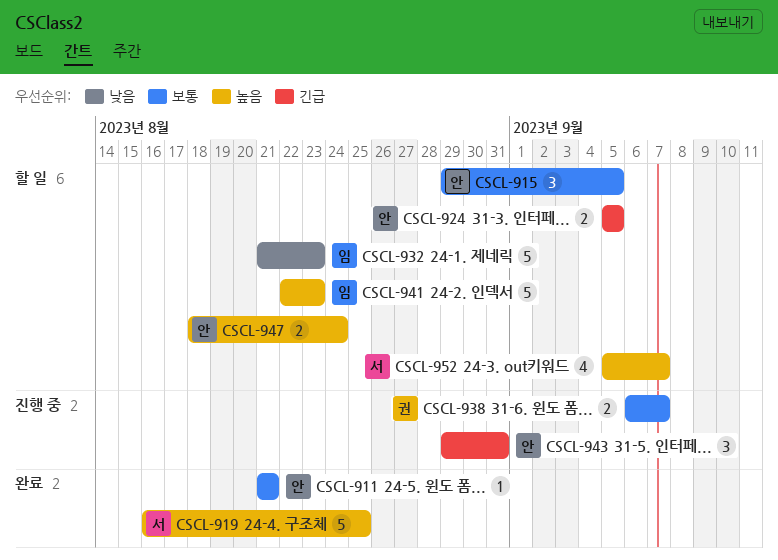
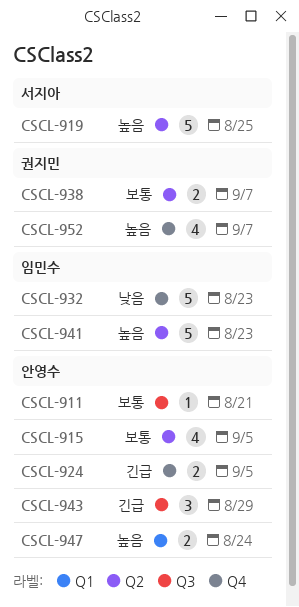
CSCL-915, estimate: 3 -> 4
CSCL-943, due: Aug 31 -> Aug 29
CSCL-952, owner: 서지아 -> 권지민

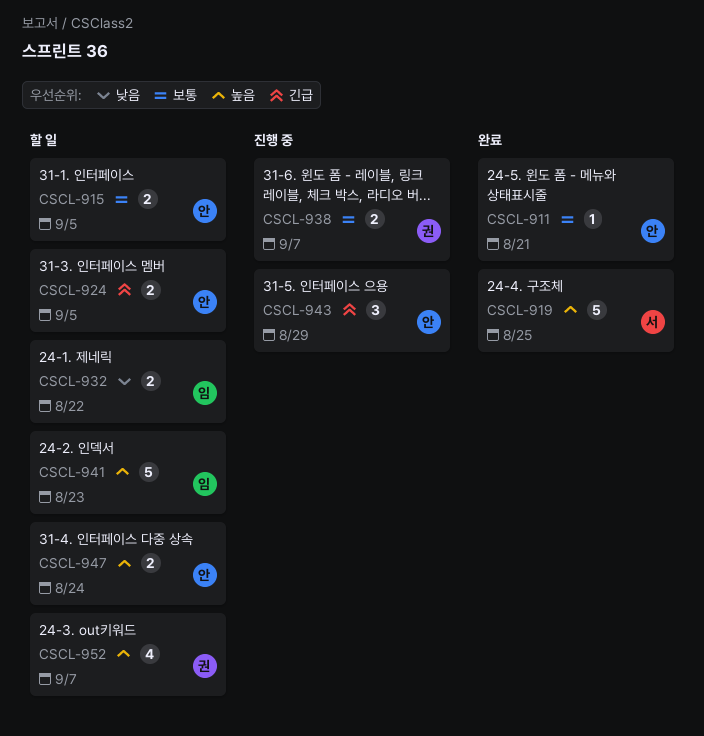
CSCL-915, estimate: 4 -> 2
CSCL-932, estimate: 5 -> 2
CSCL-932, due: Aug 23 -> Aug 22

